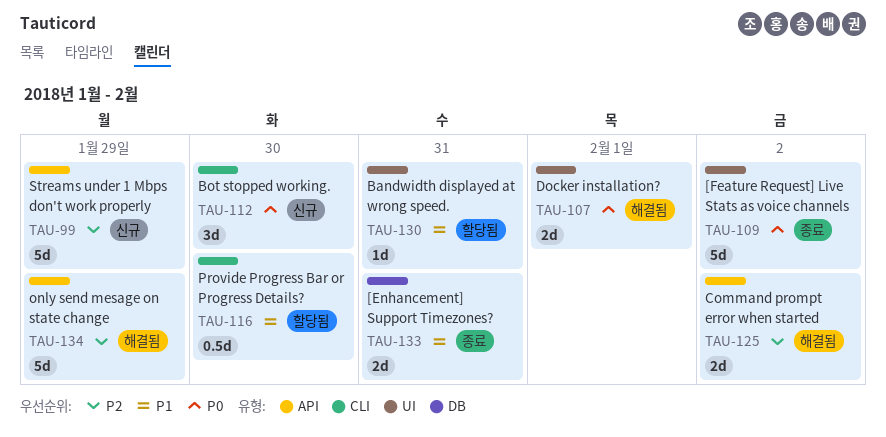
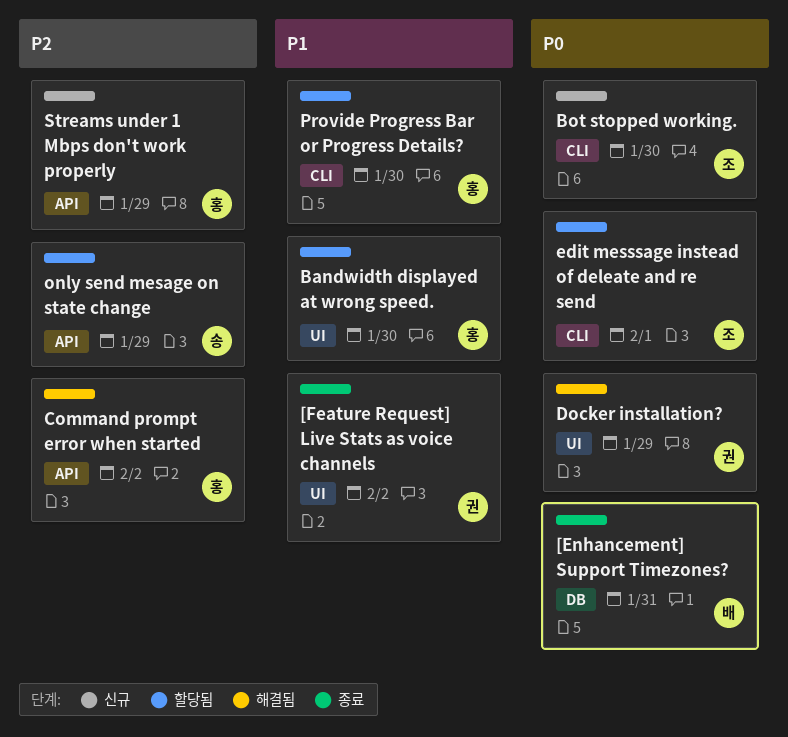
[Enhancement] Support Timezones?, priority: P1 -> P0
[Feature Request] Live Stats as voice channels, priority: P0 -> P1
Bandwidth displayed at wrong speed., due: Jan 31 -> Jan 30
Docker installation?, due: Feb 1 -> Jan 29
edit messsage instead of deleate and re send: none -> present
only send mesage on state change, status: 해결됨 -> 할당됨

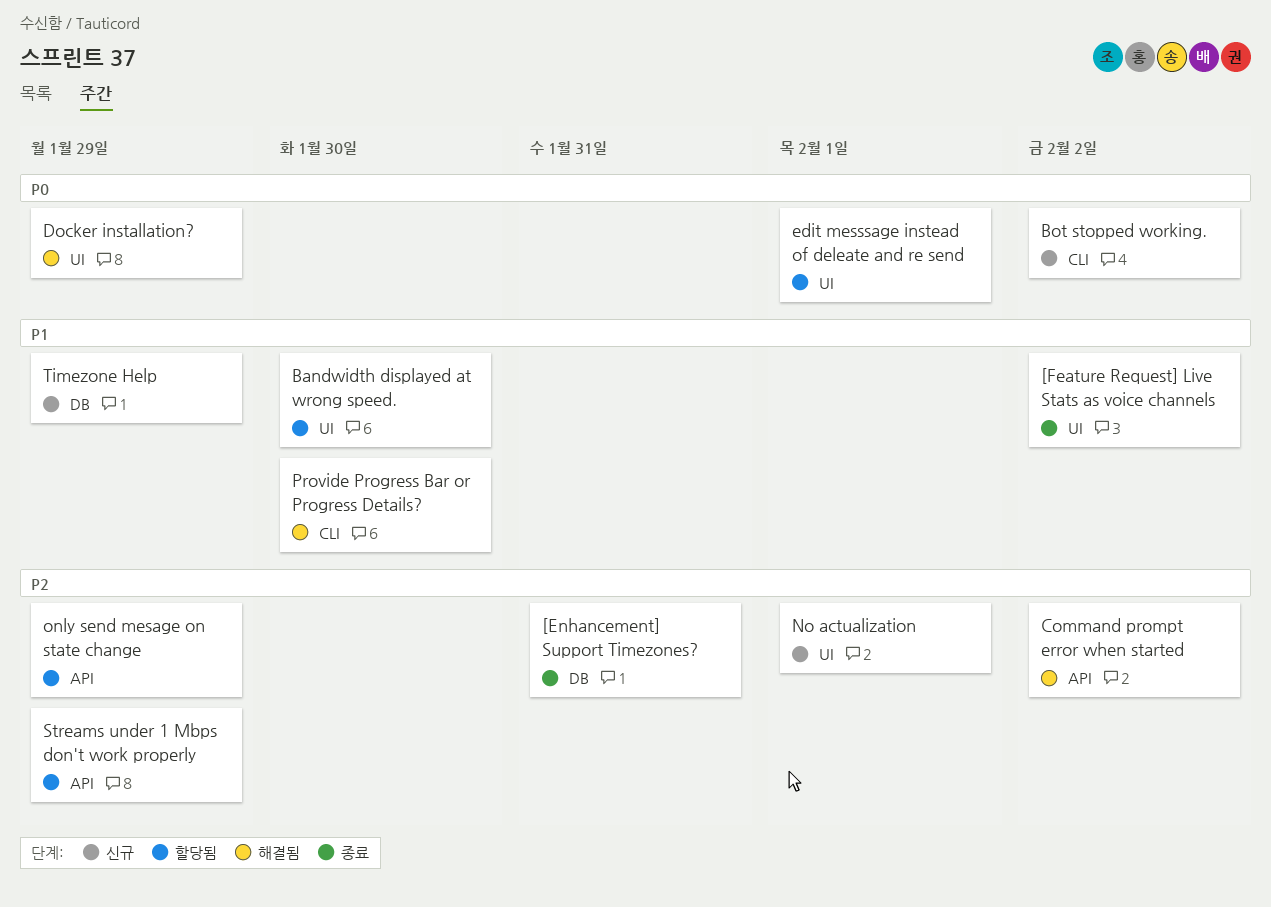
[Enhancement] Support Timezones?, priority: P0 -> P2
Bot stopped working., due: Jan 30 -> Feb 2
edit messsage instead of deleate and re send, label: CLI -> UI
No actualization: none -> present
Provide Progress Bar or Progress Details?, status: 할당됨 -> 해결됨
Streams under 1 Mbps don't work properly, status: 신규 -> 할당됨
Timezone Help: none -> present

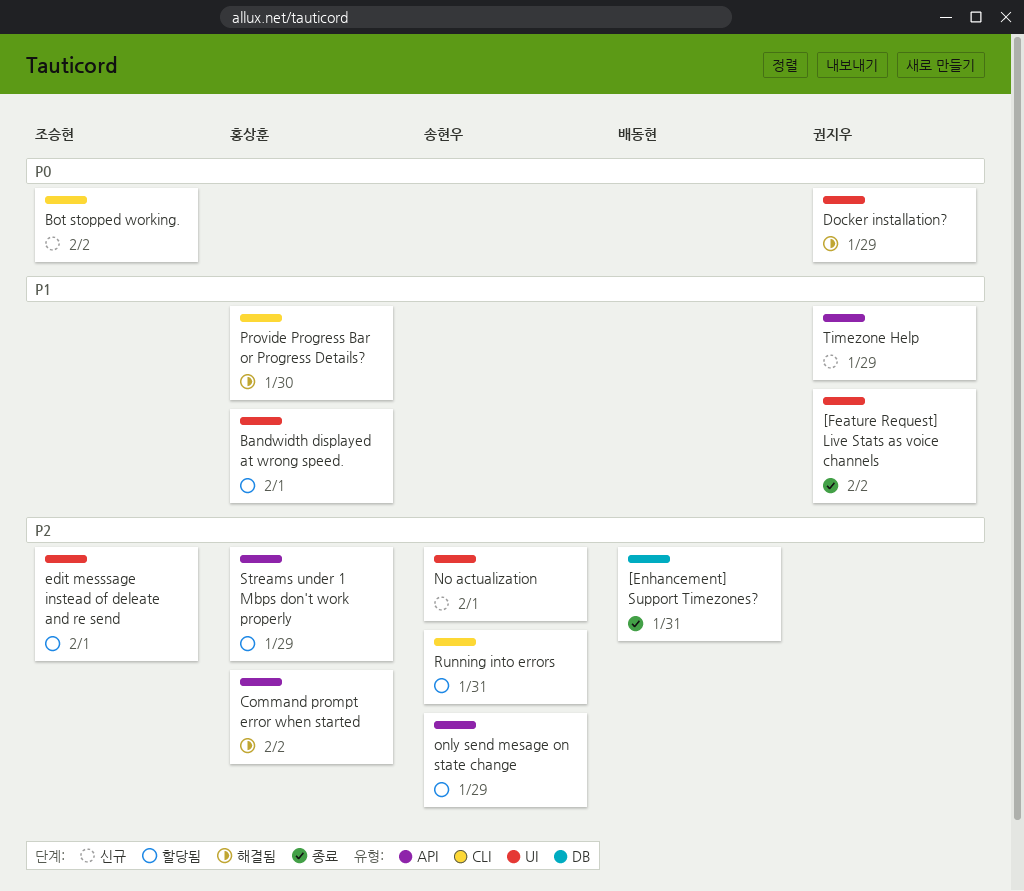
Bandwidth displayed at wrong speed., due: Jan 30 -> Feb 1
edit messsage instead of deleate and re send, priority: P0 -> P2
Running into errors: none -> present
Timezone Help, label: DB -> API

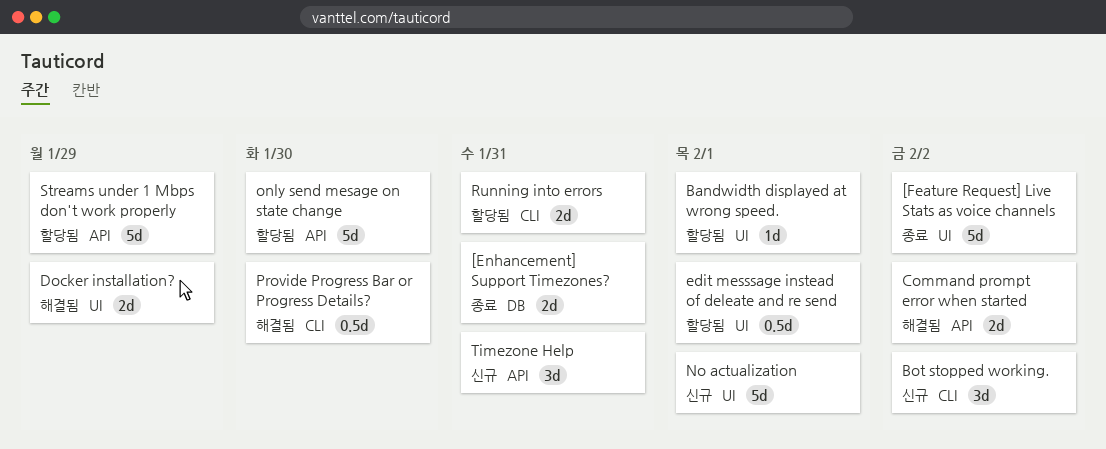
only send mesage on state change, due: Jan 29 -> Jan 30
Timezone Help, due: Jan 29 -> Jan 31

